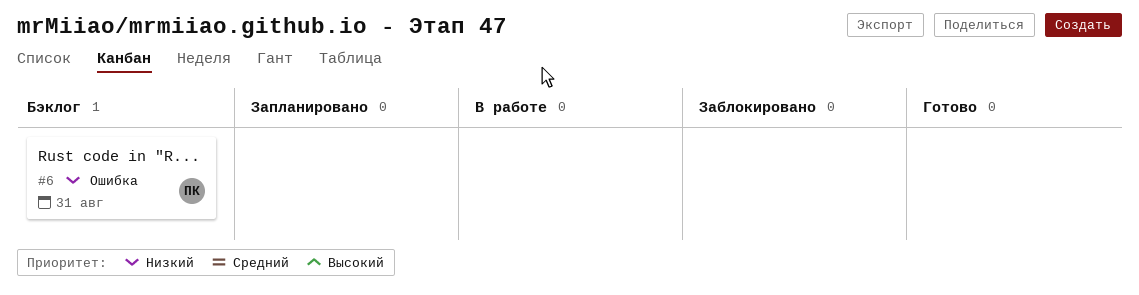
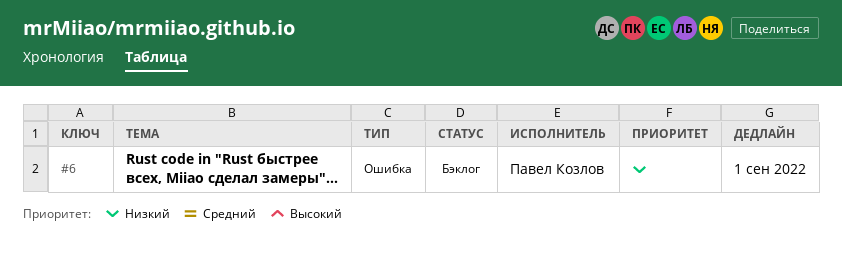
#6, due: Aug 31 -> Sep 1

